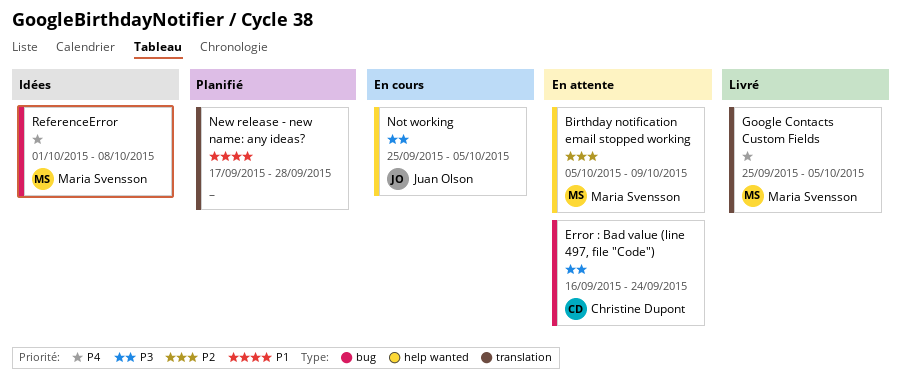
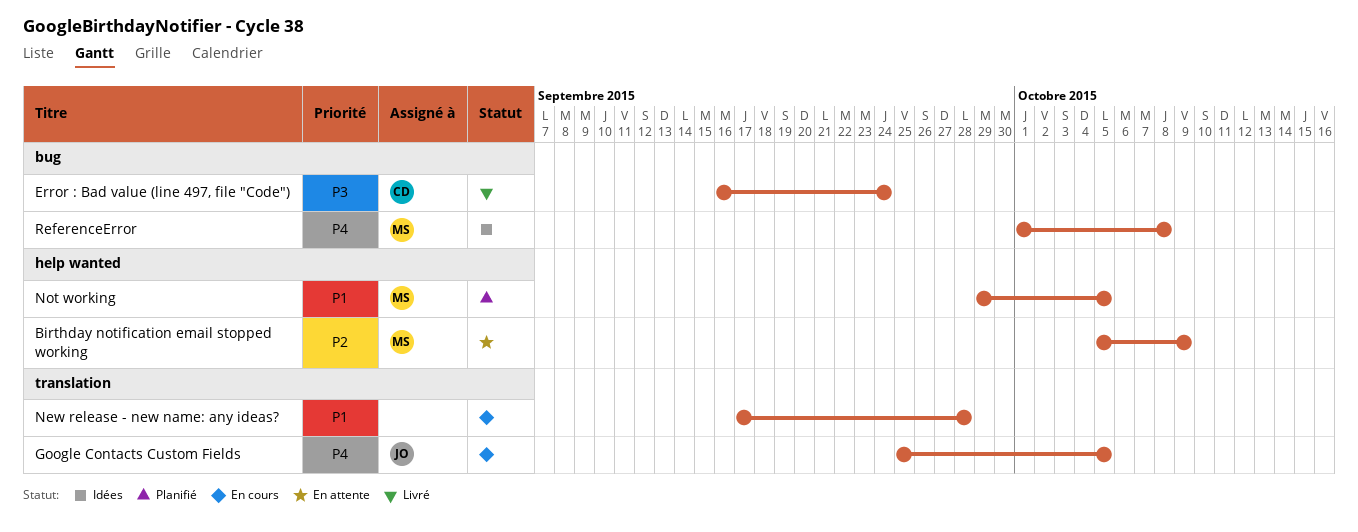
Error : Bad value (line 497, file "Code"), status: En attente -> Livré
Google Contacts Custom Fields, status: Livré -> En cours
Google Contacts Custom Fields, owner: Maria Svensson -> Juan Olson
New release - new name: any ideas?, status: Planifié -> En cours
Not working, status: En cours -> Planifié
Not working, owner: Juan Olson -> Maria Svensson
Not working, priority: P3 -> P1
Not working, start: Sep 25 -> Sep 29

